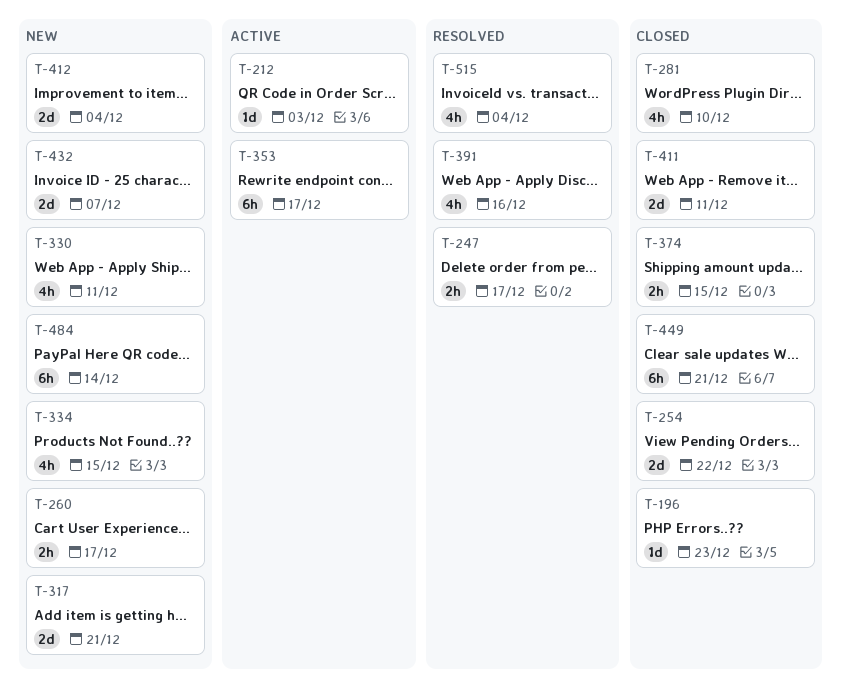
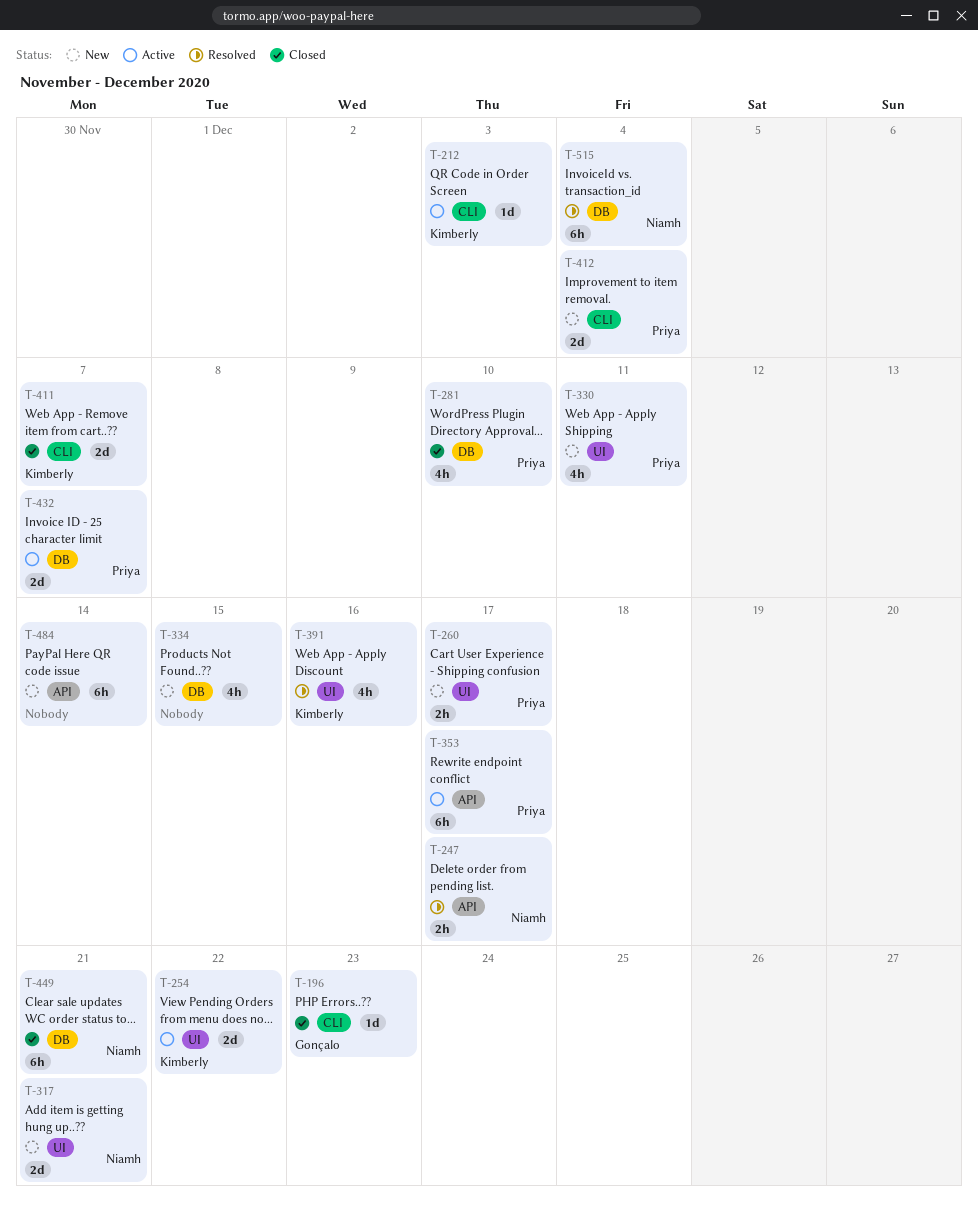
T-254, status: Closed -> Active
T-374: present -> none
T-411, due: Dec 11 -> Dec 7
T-432, status: New -> Active
T-515, estimate: 4h -> 6h

